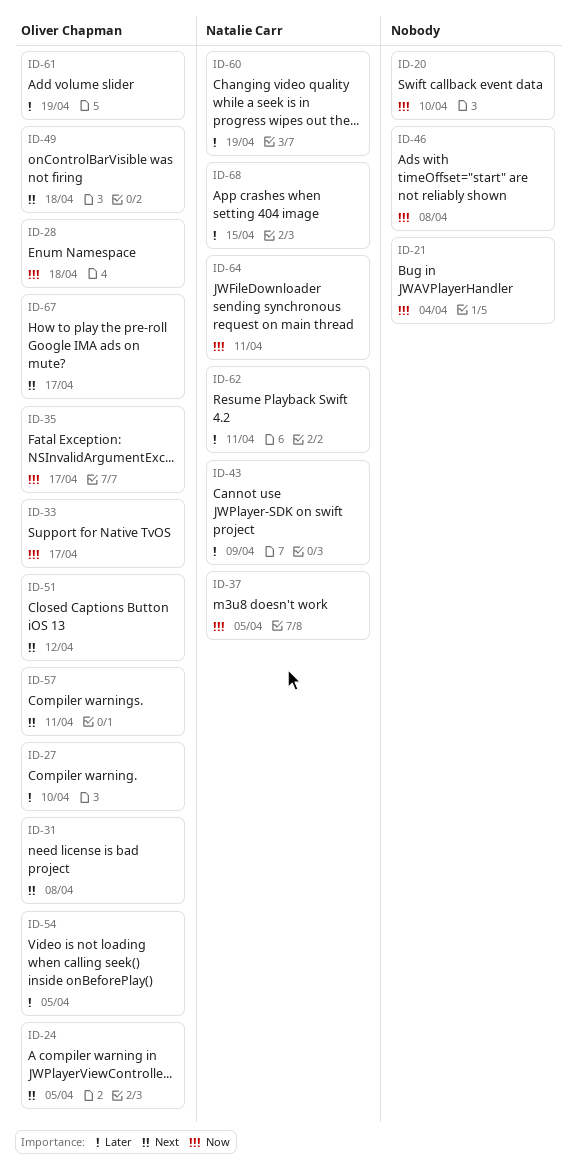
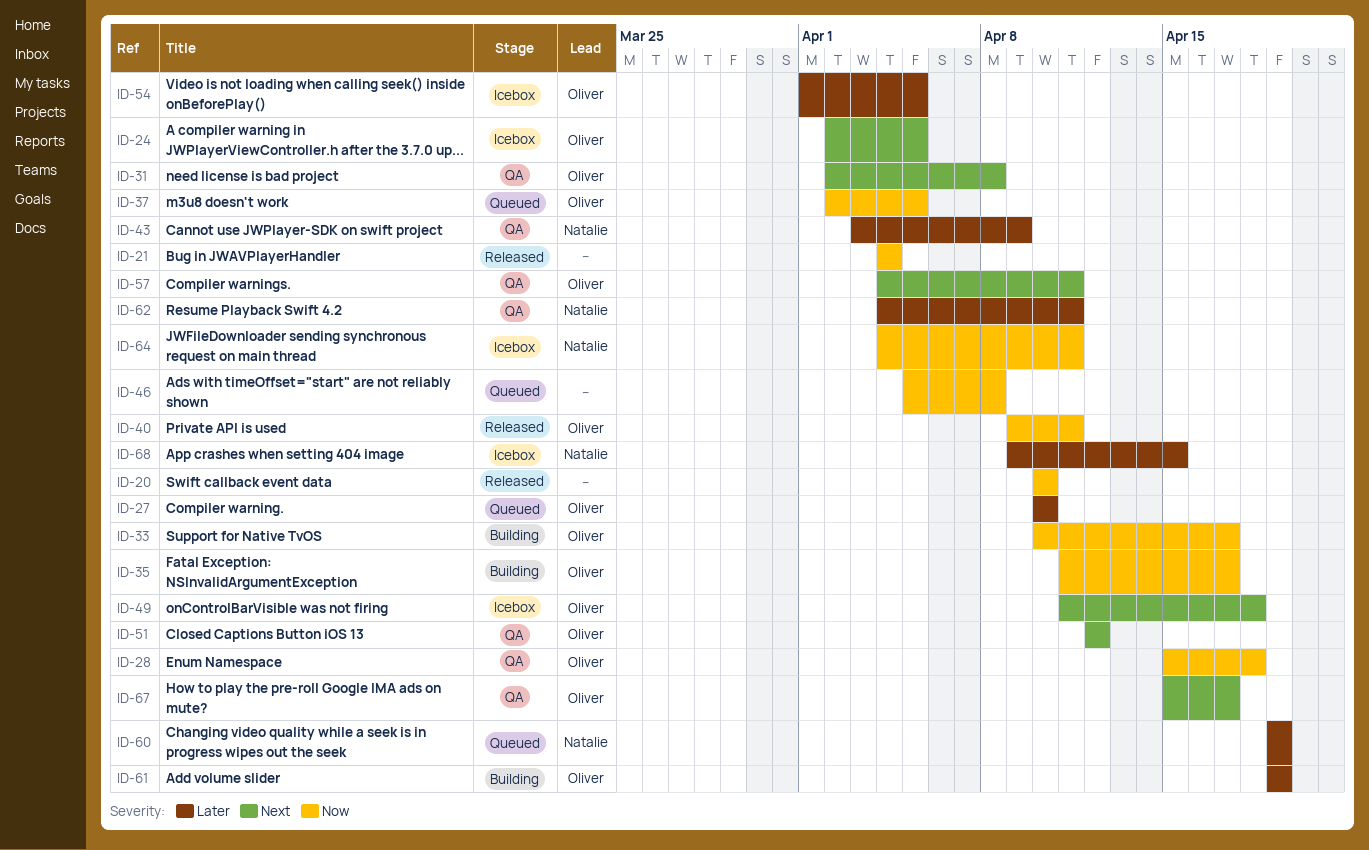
ID-37, owner: Natalie Carr -> Oliver Chapman
ID-40: none -> present

